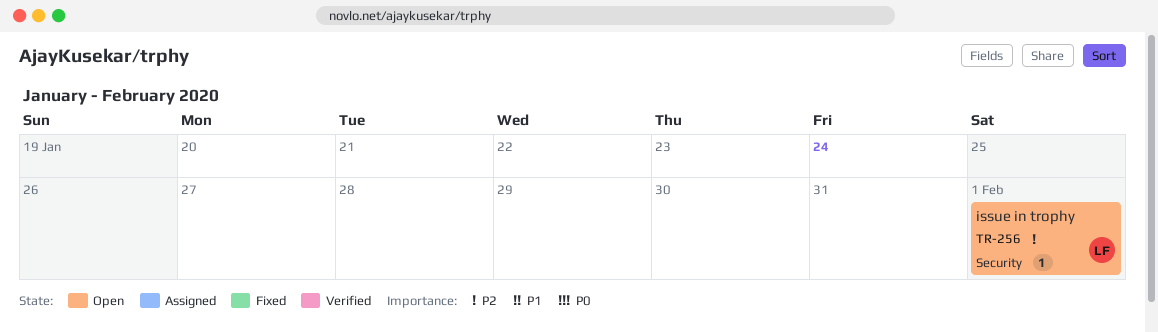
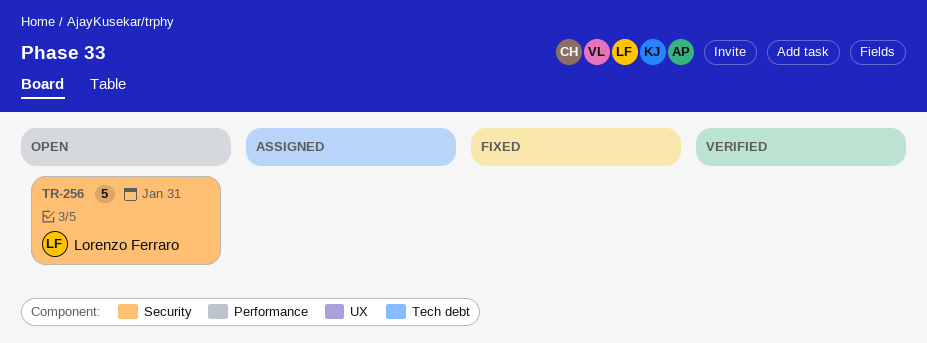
TR-256, estimate: 1 -> 5
TR-256, due: Feb 1 -> Jan 31

